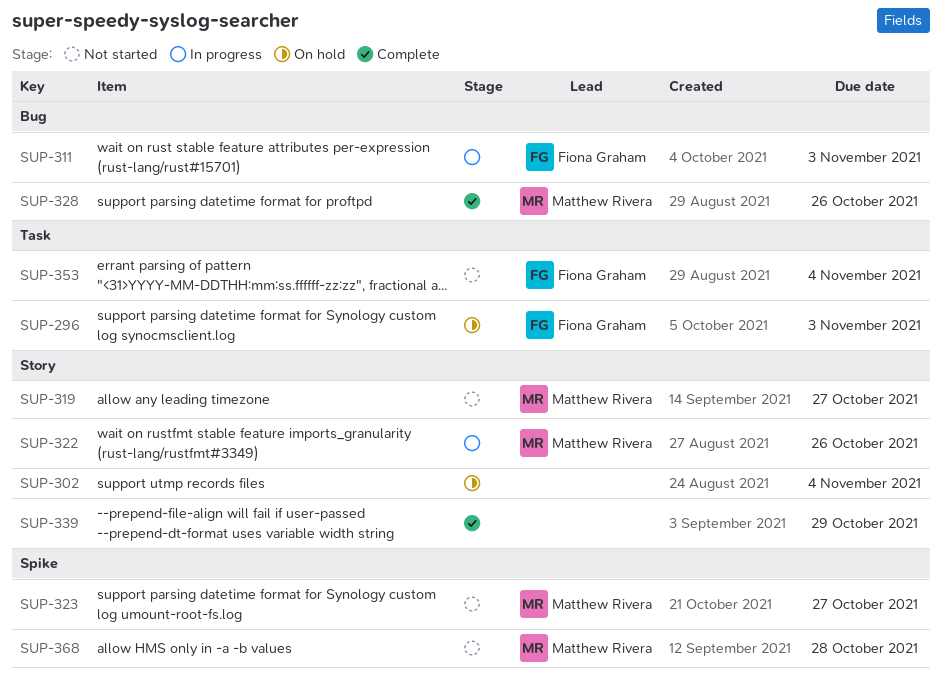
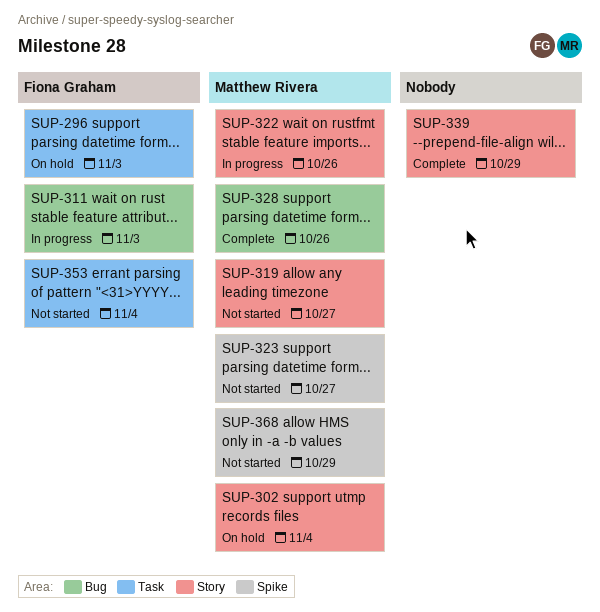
SUP-302, owner: none -> Matthew Rivera
SUP-368, due: Oct 28 -> Oct 29

